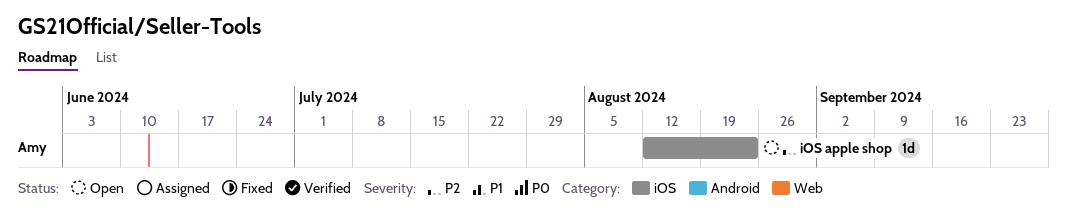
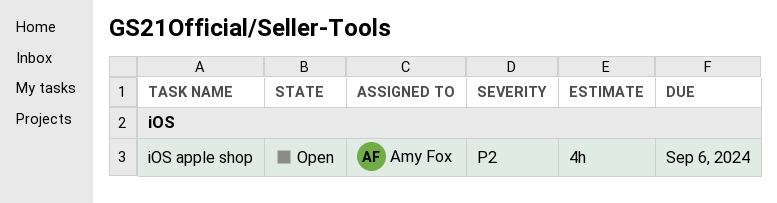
iOS apple shop, estimate: 1d -> 4h
iOS apple shop, due: Aug 23 -> Sep 6

